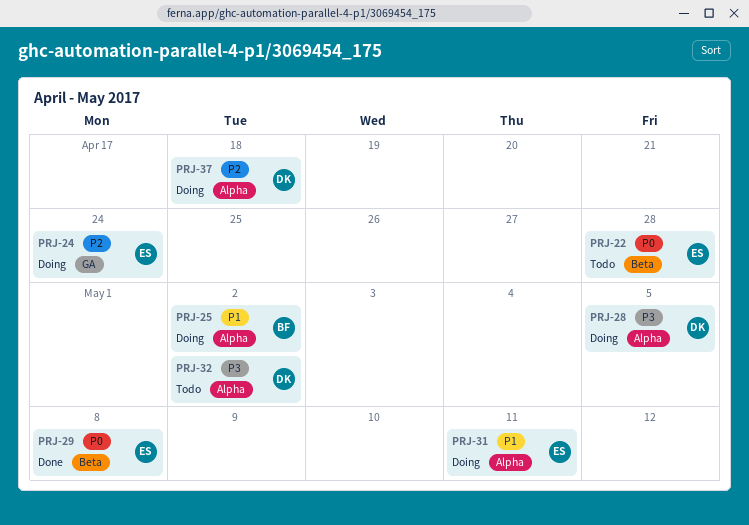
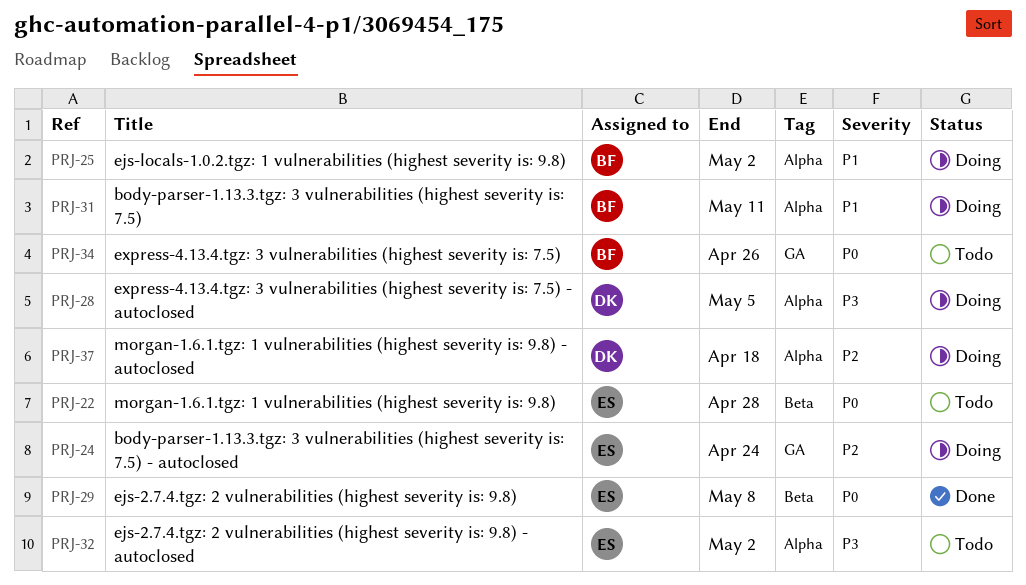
PRJ-31, owner: ES -> BF
PRJ-32, owner: DK -> ES
PRJ-34: none -> present

